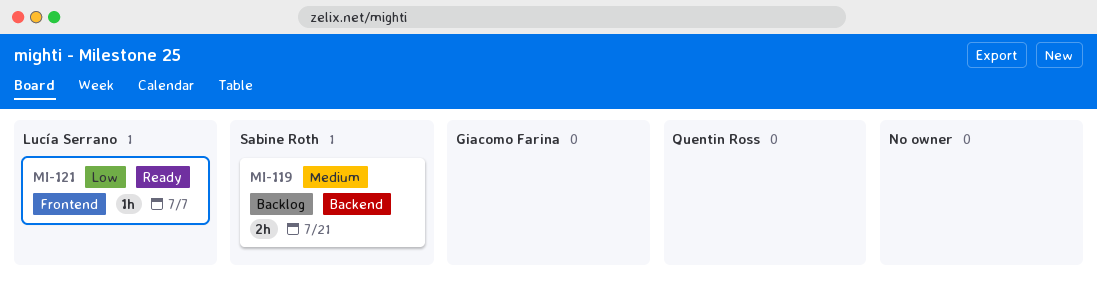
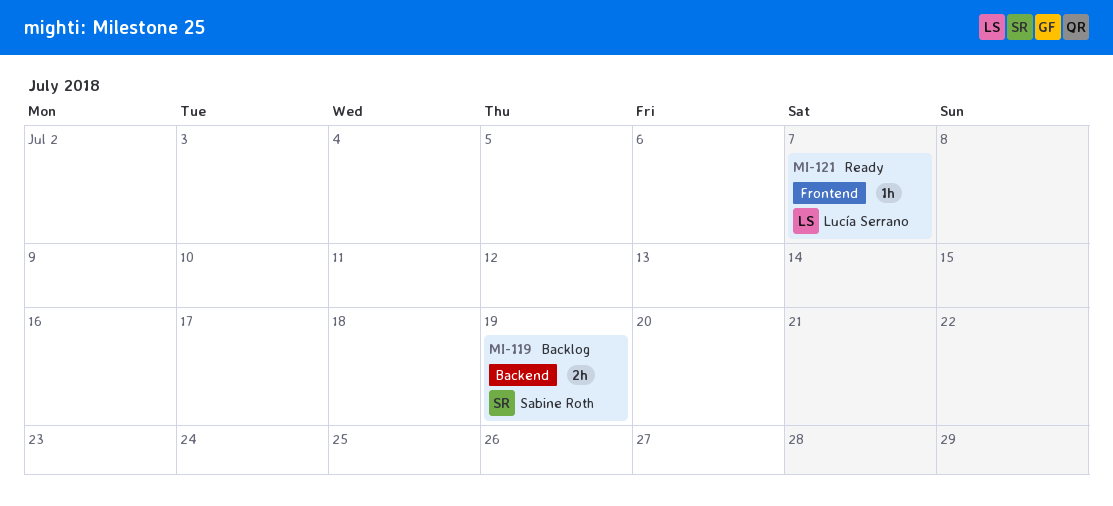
MI-119, due: Jul 21 -> Jul 19

